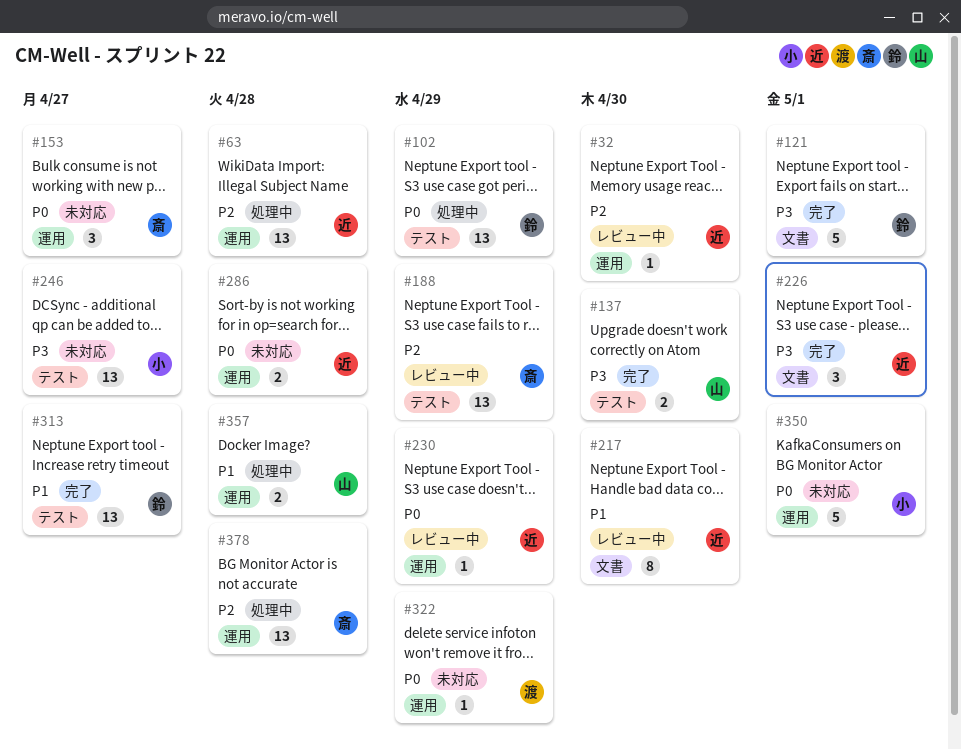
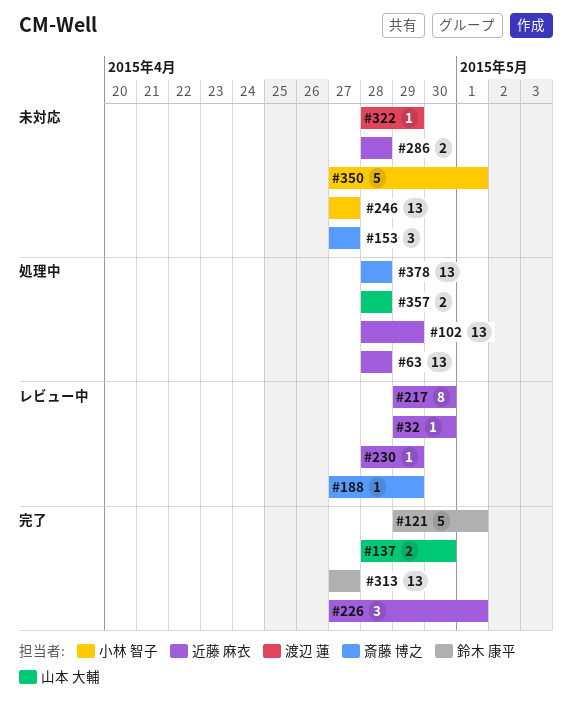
#102, owner: 鈴木 康平 -> 近藤 麻衣
#188, estimate: 13 -> 1

